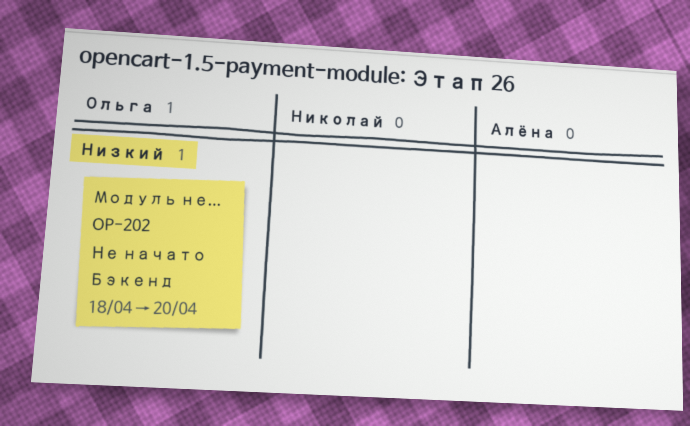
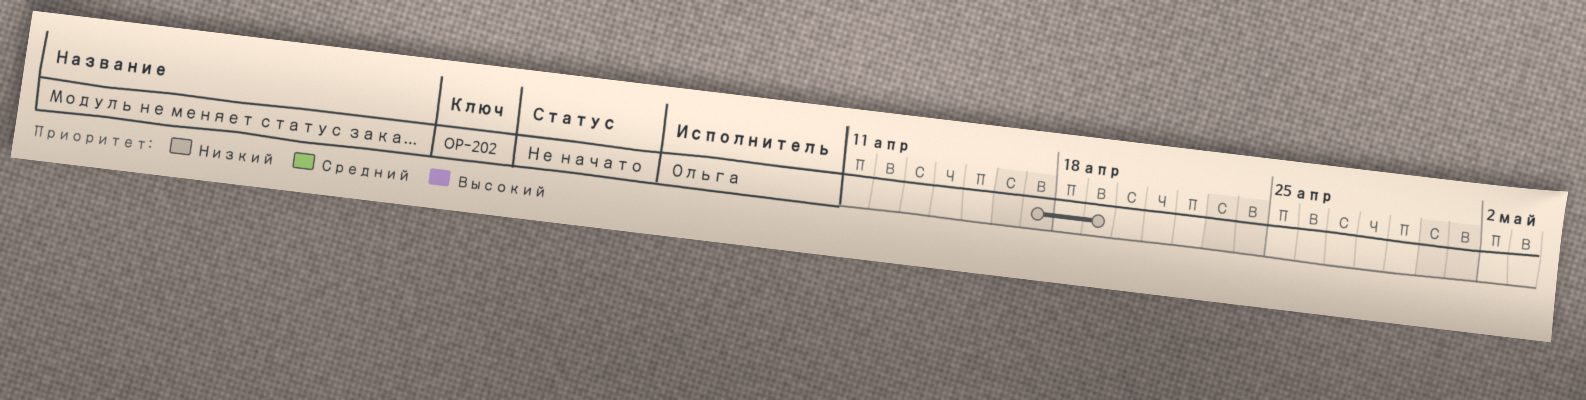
OP-202, start: Apr 18 -> Apr 17
OP-202, due: Apr 20 -> Apr 19

